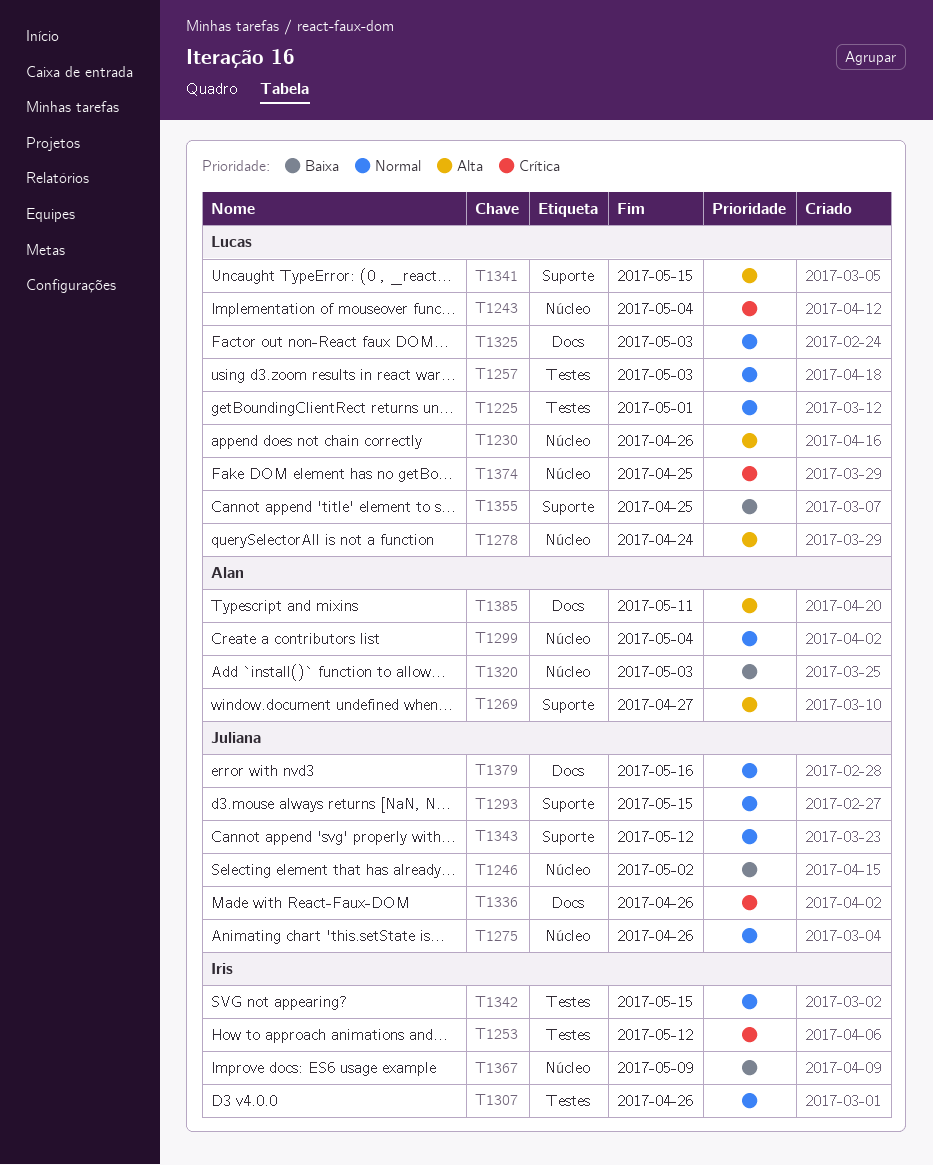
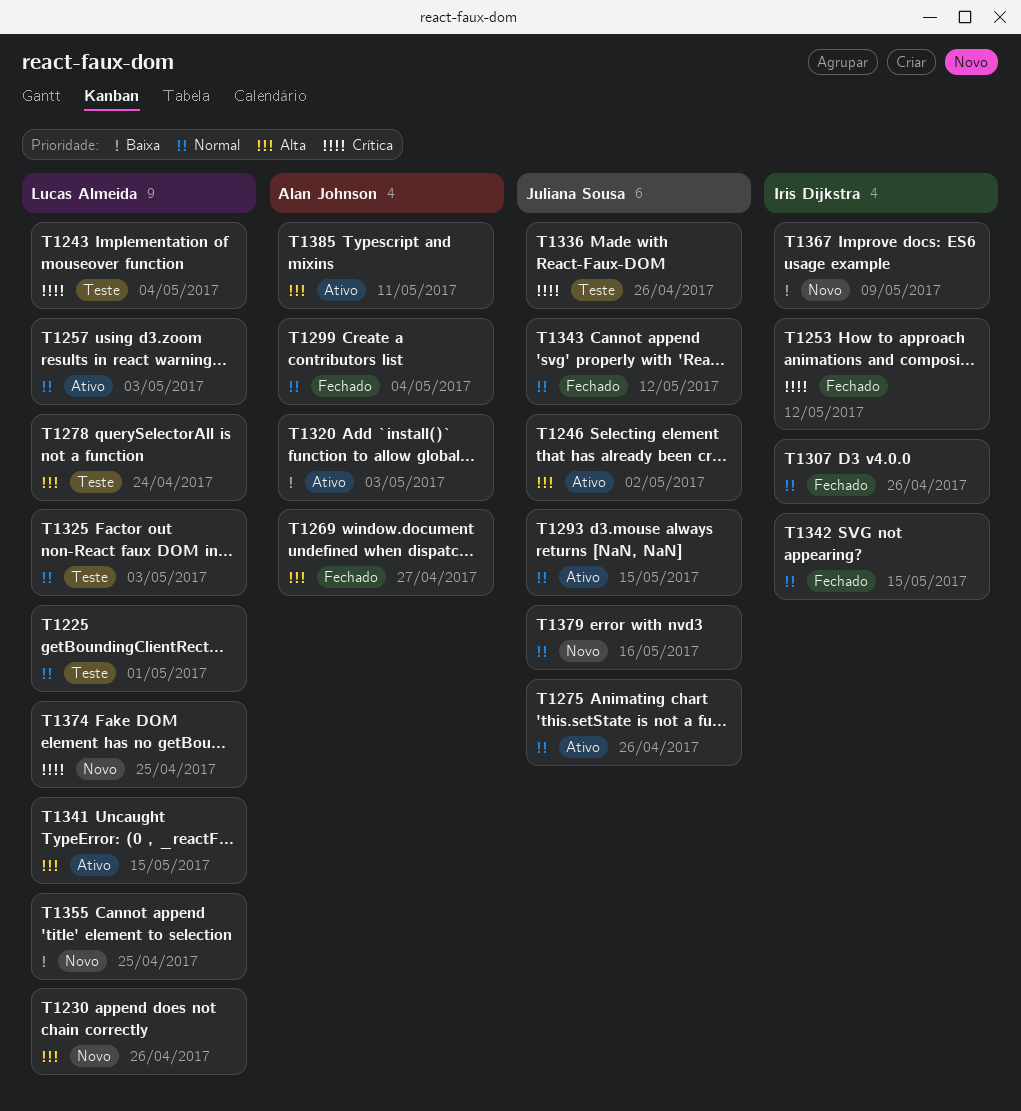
T1246, priority: Baixa -> Alta

